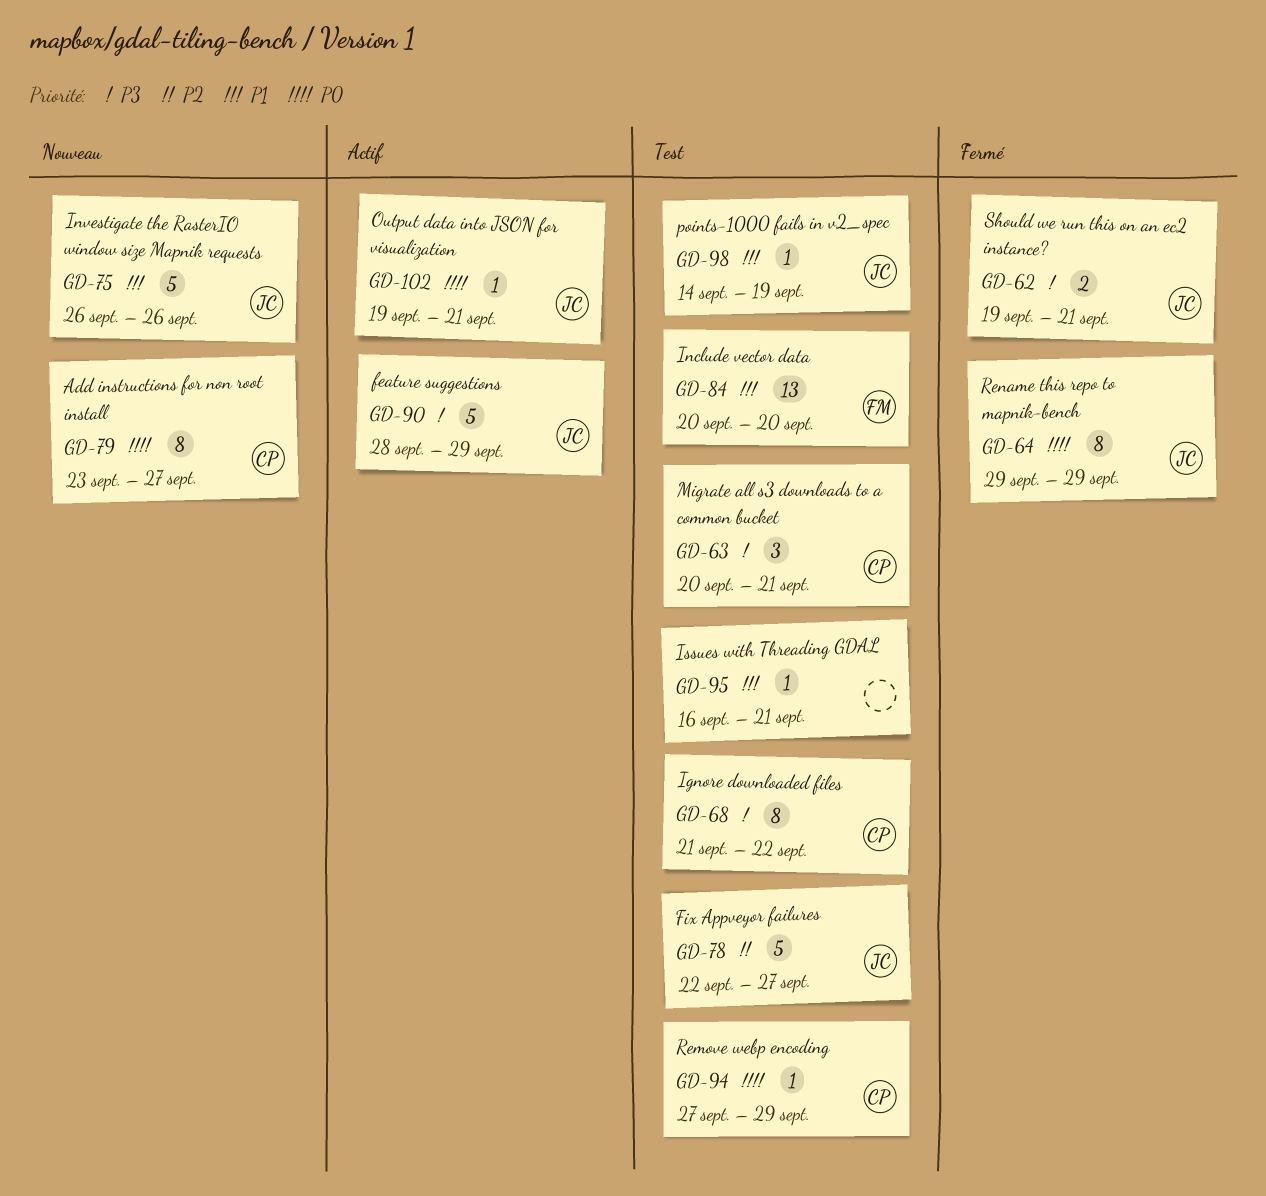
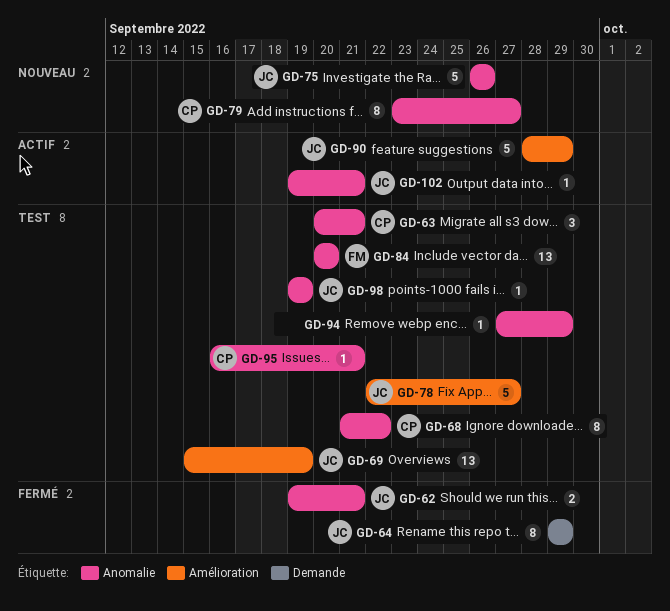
GD-69: none -> present
GD-94, owner: CP -> none
GD-95, owner: none -> CP
GD-98, start: Sep 14 -> Sep 19

